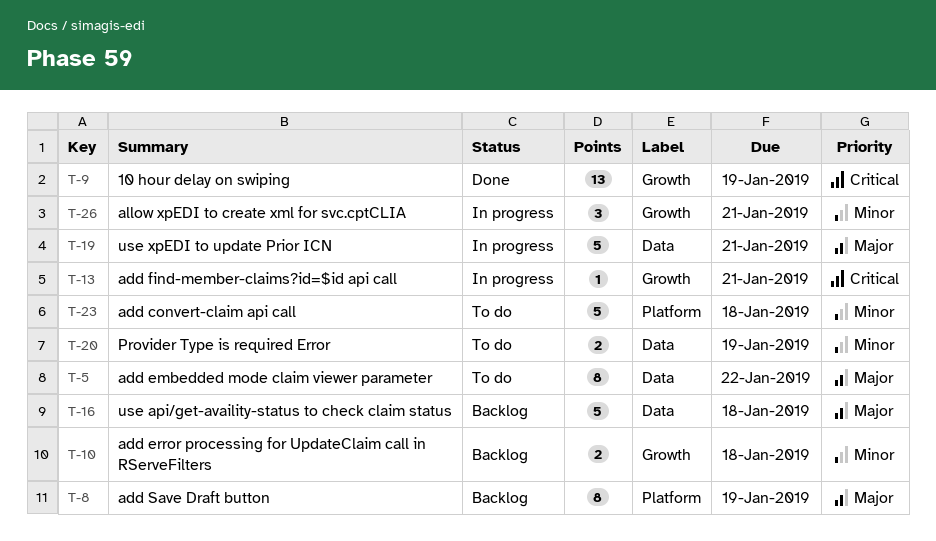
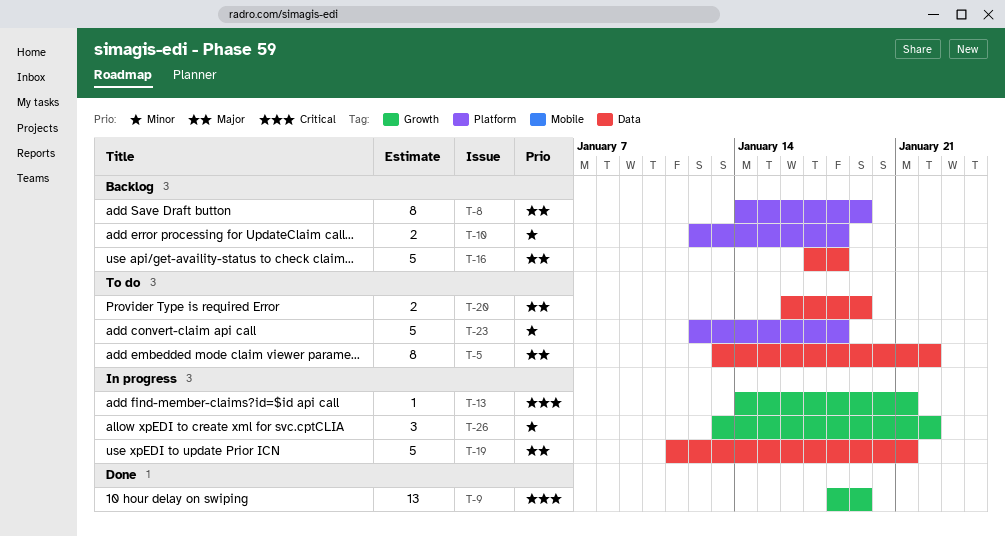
T-10, label: Growth -> Platform
T-20, priority: Minor -> Major
T-26, due: Jan 21 -> Jan 22

